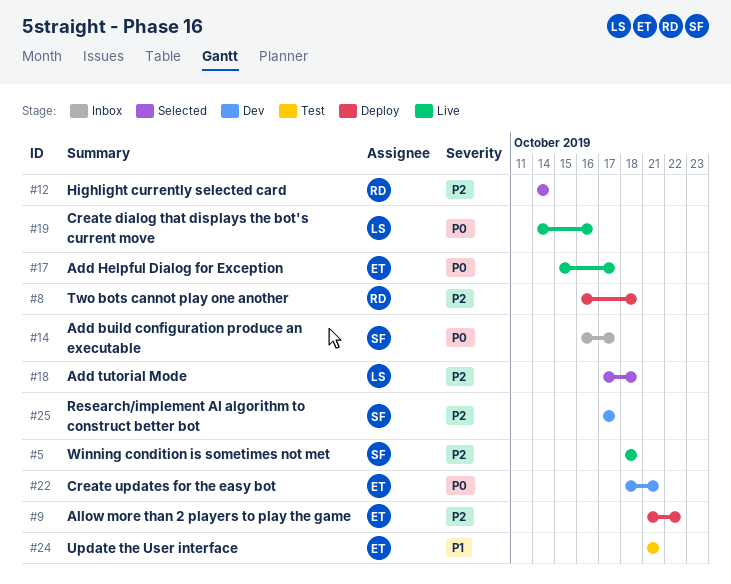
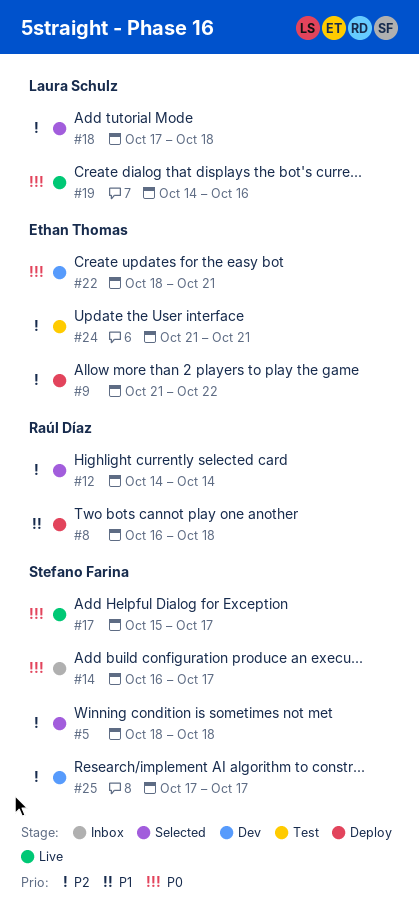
#5, status: Live -> Selected
#8, priority: P2 -> P1
#17, owner: Ethan Thomas -> Stefano Farina
#24, priority: P1 -> P2

